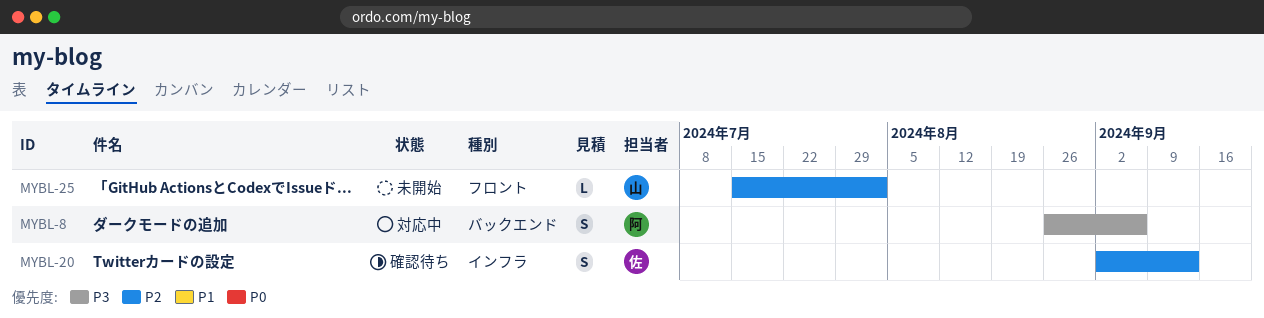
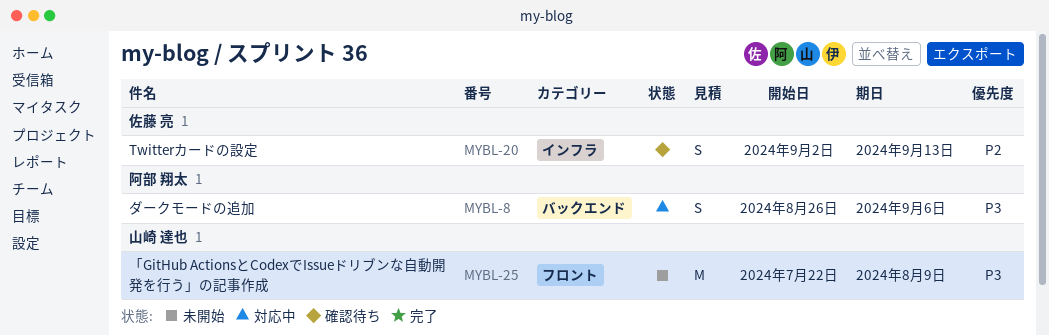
MYBL-25, priority: P2 -> P3
MYBL-25, estimate: L -> M
MYBL-25, start: Jul 15 -> Jul 22
MYBL-25, due: Aug 2 -> Aug 9

